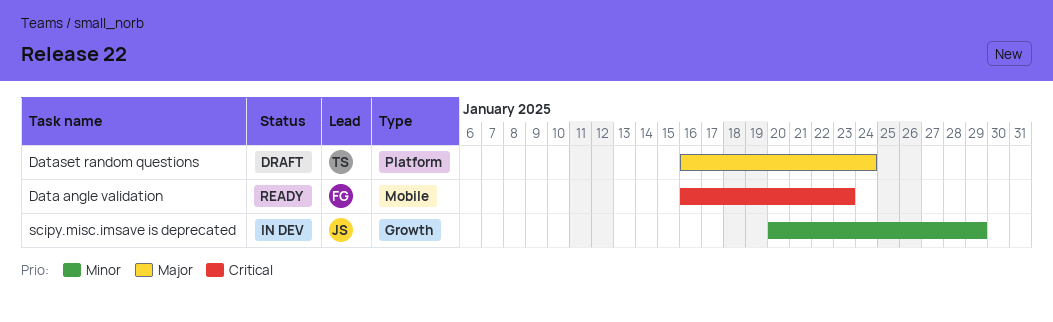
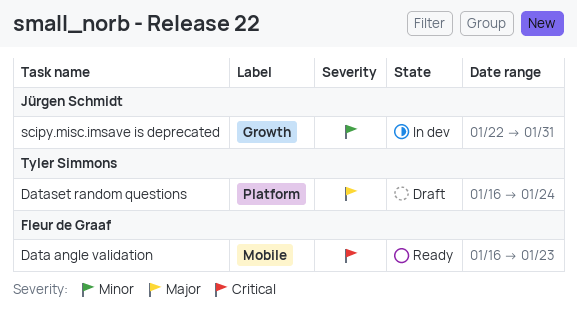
scipy.misc.imsave is deprecated, start: Jan 20 -> Jan 22
scipy.misc.imsave is deprecated, due: Jan 29 -> Jan 31

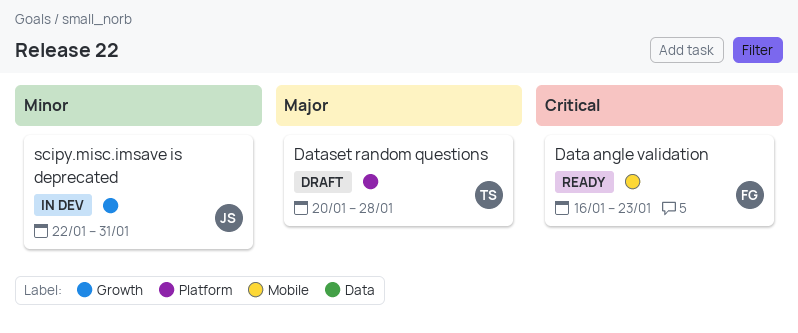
Dataset random questions, start: Jan 16 -> Jan 20
Dataset random questions, due: Jan 24 -> Jan 28

